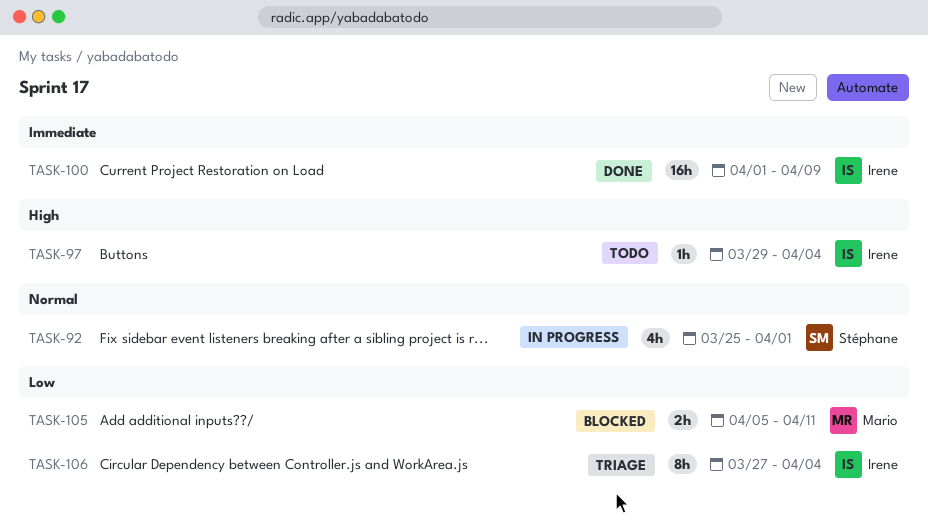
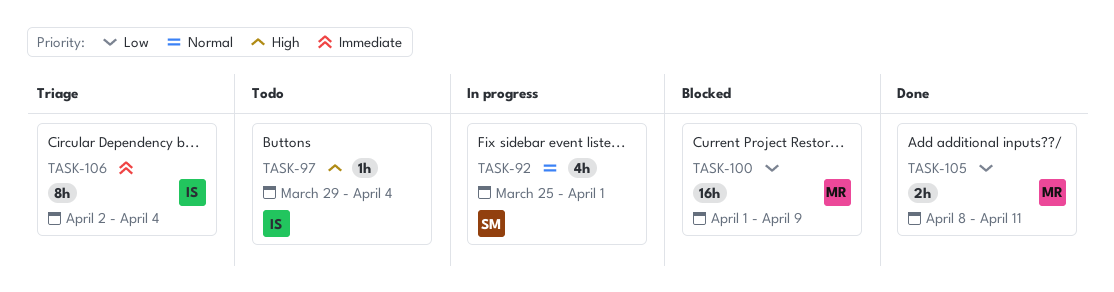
TASK-100, status: Done -> Blocked
TASK-100, owner: Irene -> Mario
TASK-100, priority: Immediate -> Low
TASK-105, status: Blocked -> Done
TASK-105, start: Apr 5 -> Apr 8
TASK-106, priority: Low -> Immediate
TASK-106, start: Mar 27 -> Apr 2

